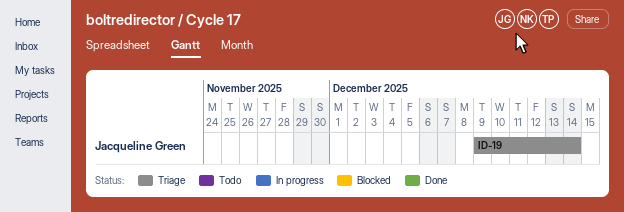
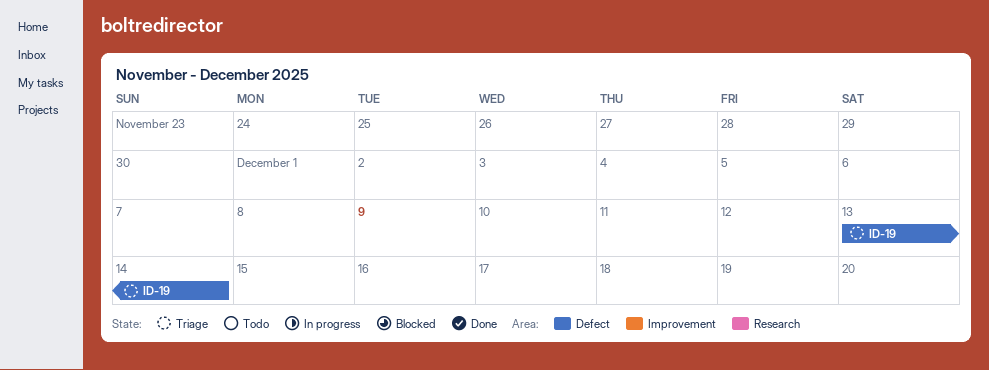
ID-19, start: Dec 9 -> Dec 13

